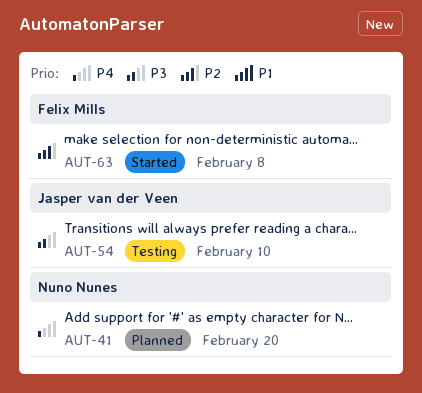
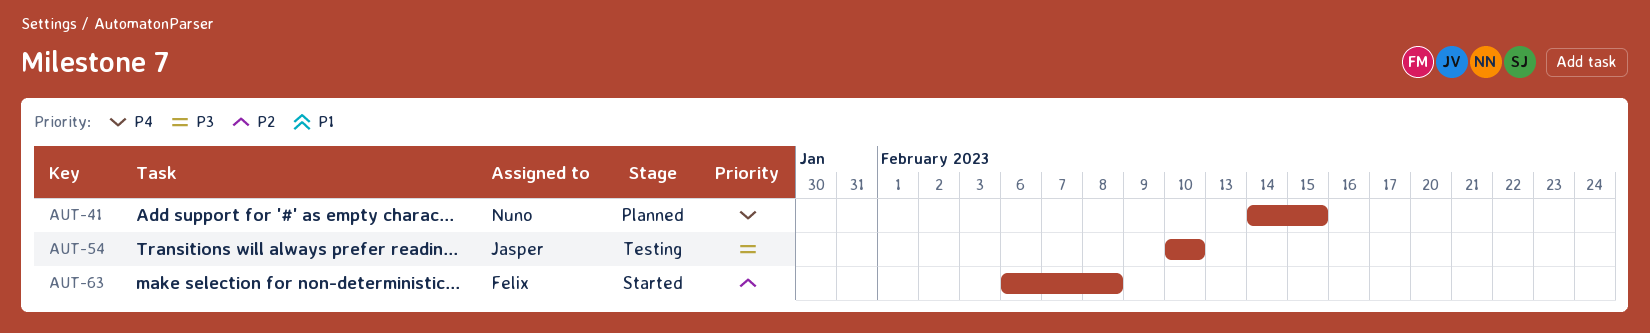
AUT-41, due: Feb 20 -> Feb 15

